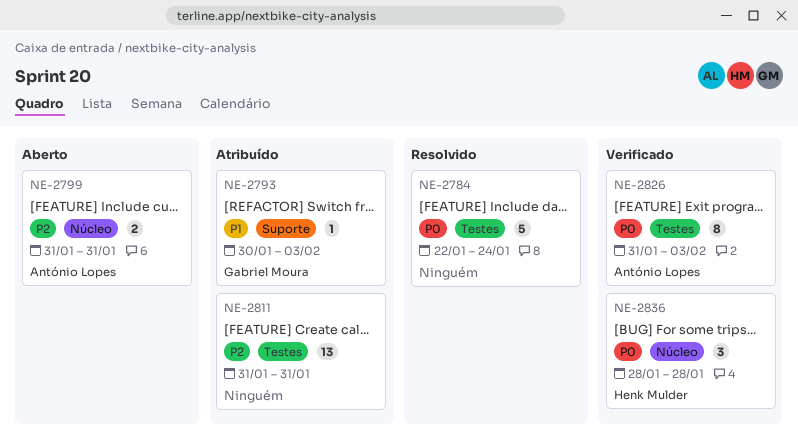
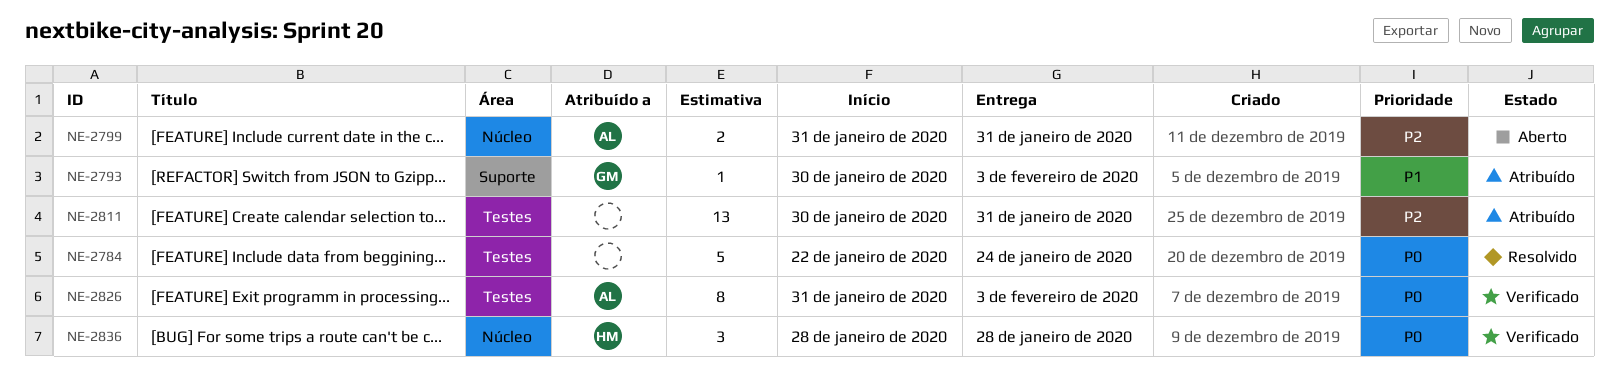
NE-2811, start: Jan 31 -> Jan 30

